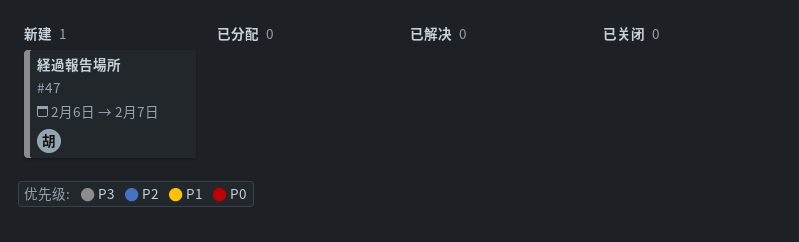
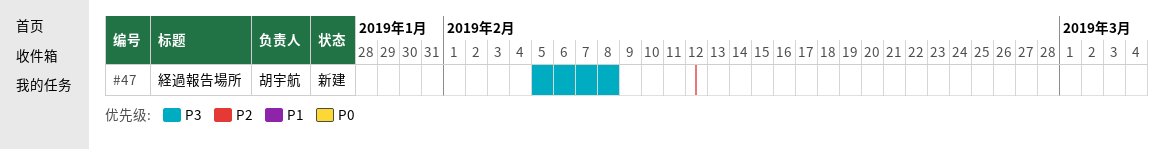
#47, start: Feb 6 -> Feb 5
#47, due: Feb 7 -> Feb 8

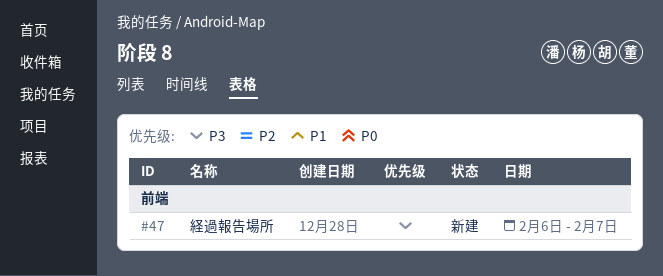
#47, start: Feb 5 -> Feb 6
#47, due: Feb 8 -> Feb 7

